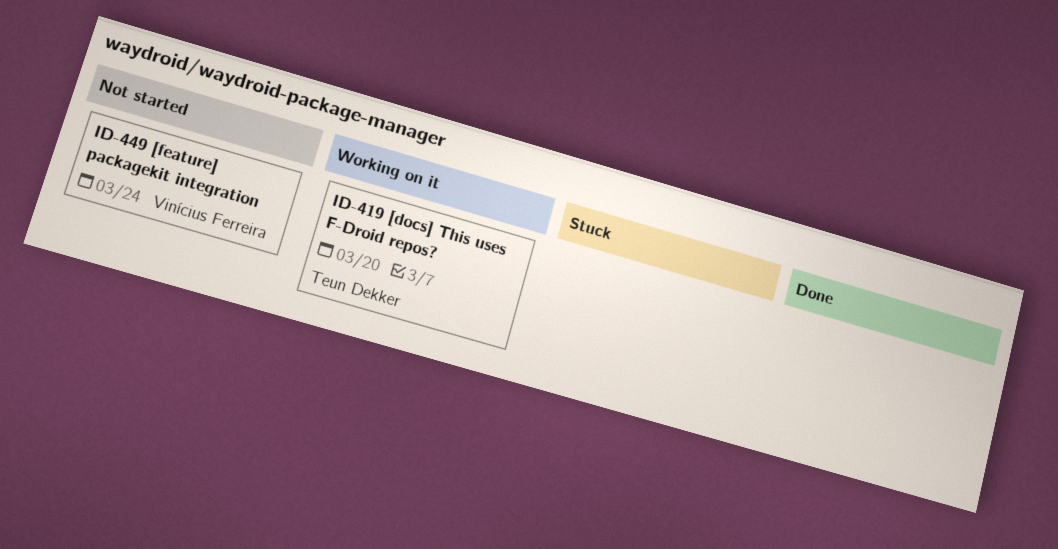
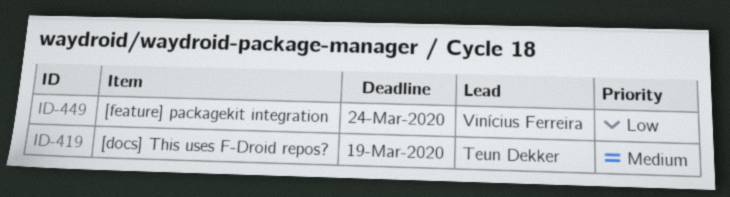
ID-419, due: Mar 20 -> Mar 19

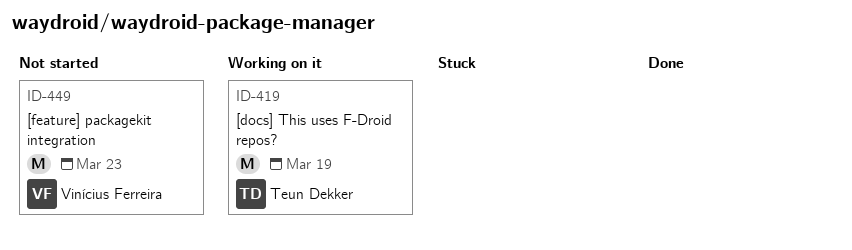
ID-449, due: Mar 24 -> Mar 23

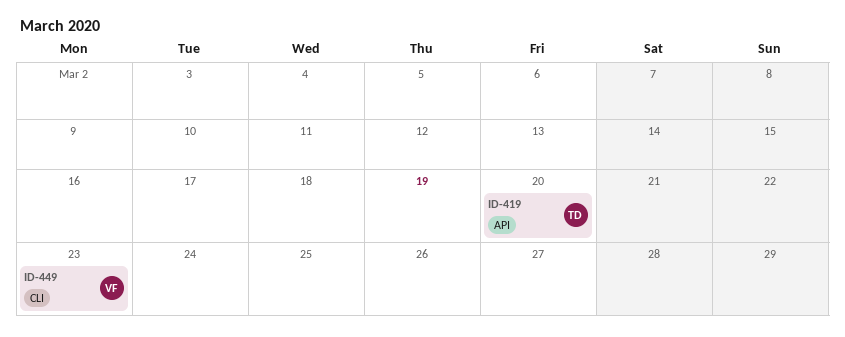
ID-419, due: Mar 19 -> Mar 20

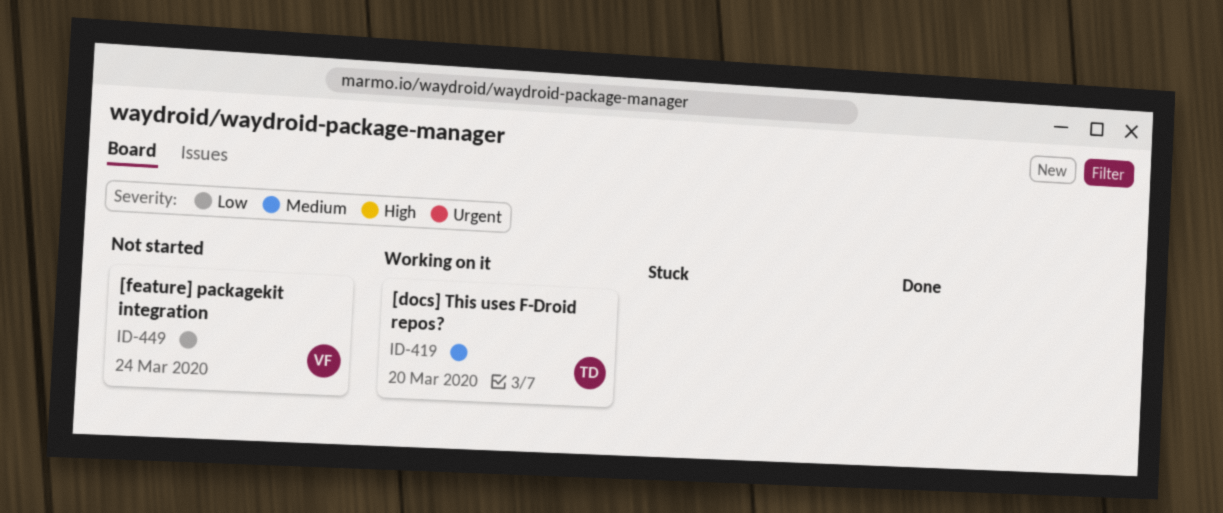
ID-449, due: Mar 23 -> Mar 24

